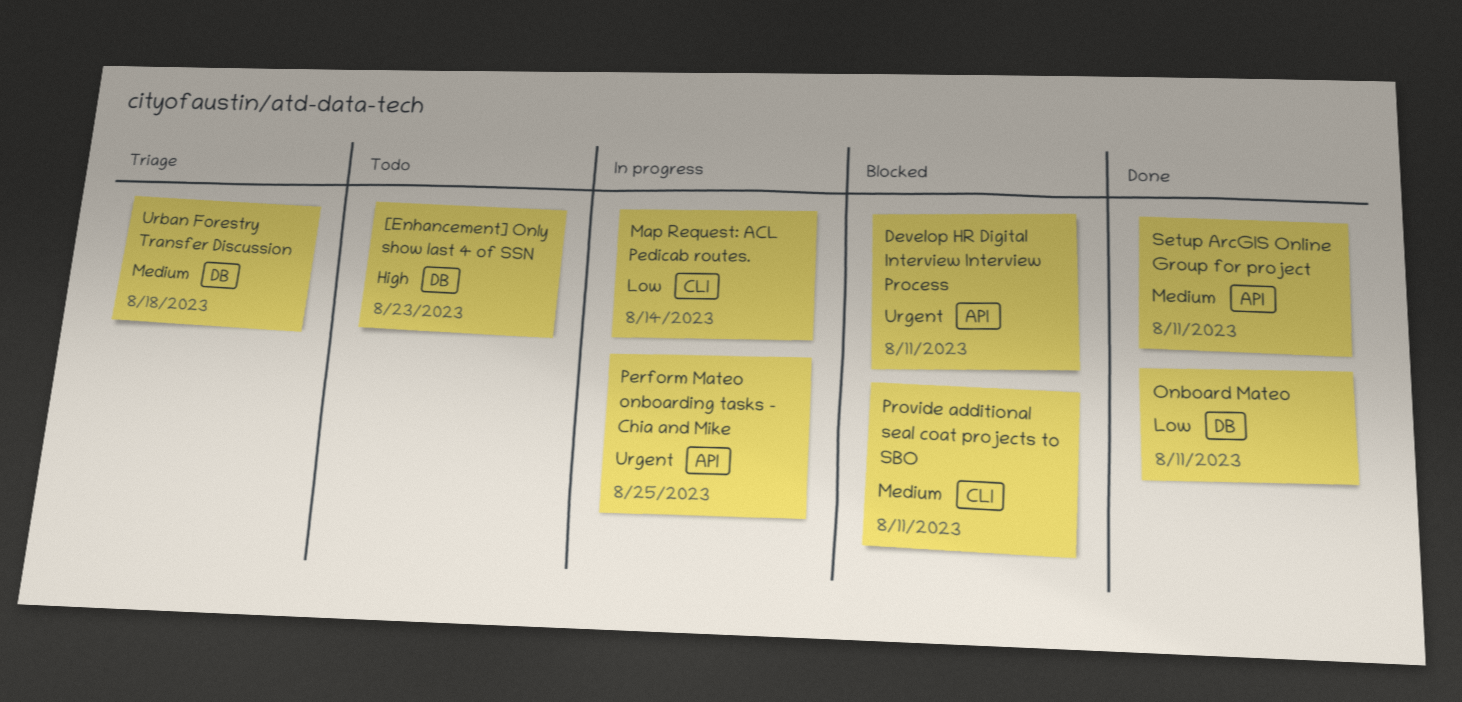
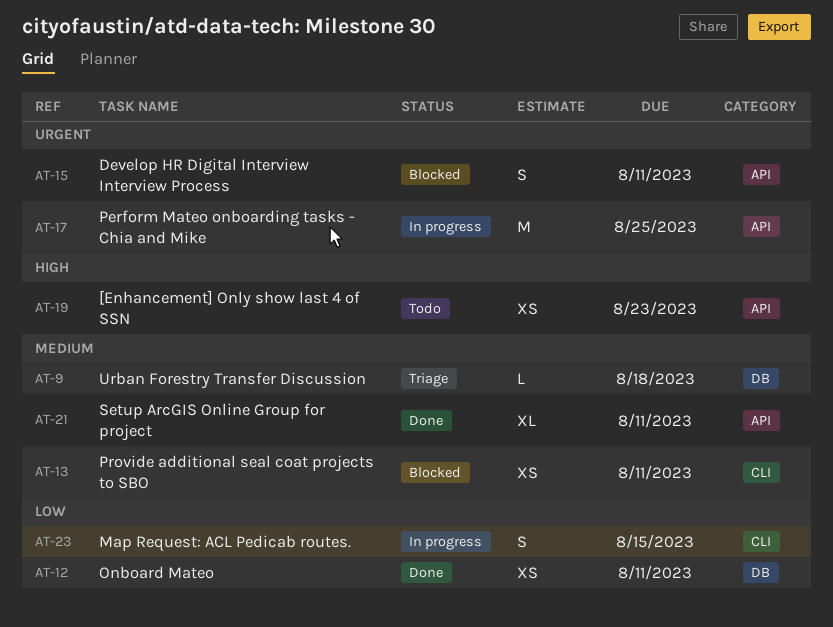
[Enhancement] Only show last 4 of SSN, label: DB -> API
Map Request: ACL Pedicab routes., due: Aug 14 -> Aug 15

